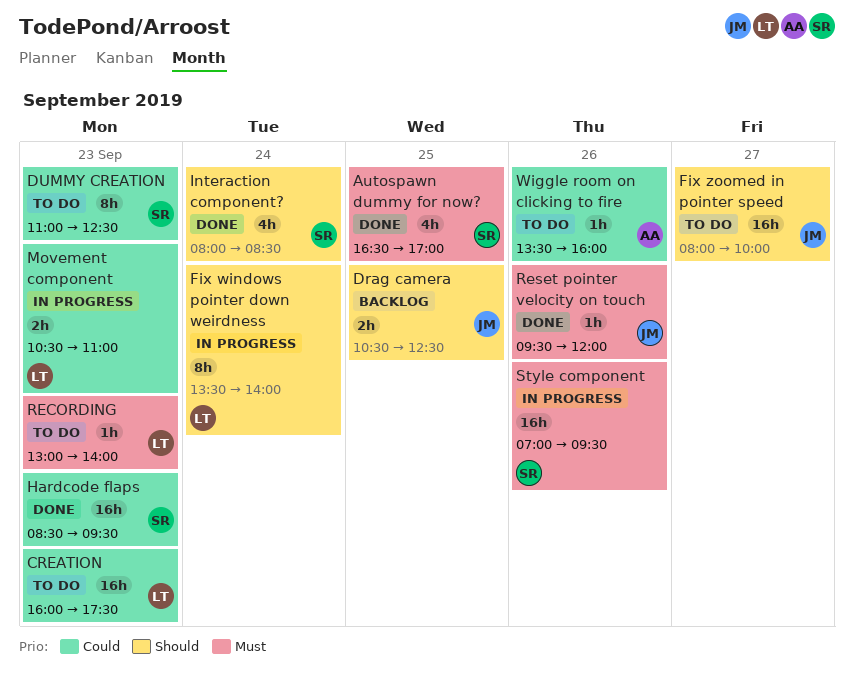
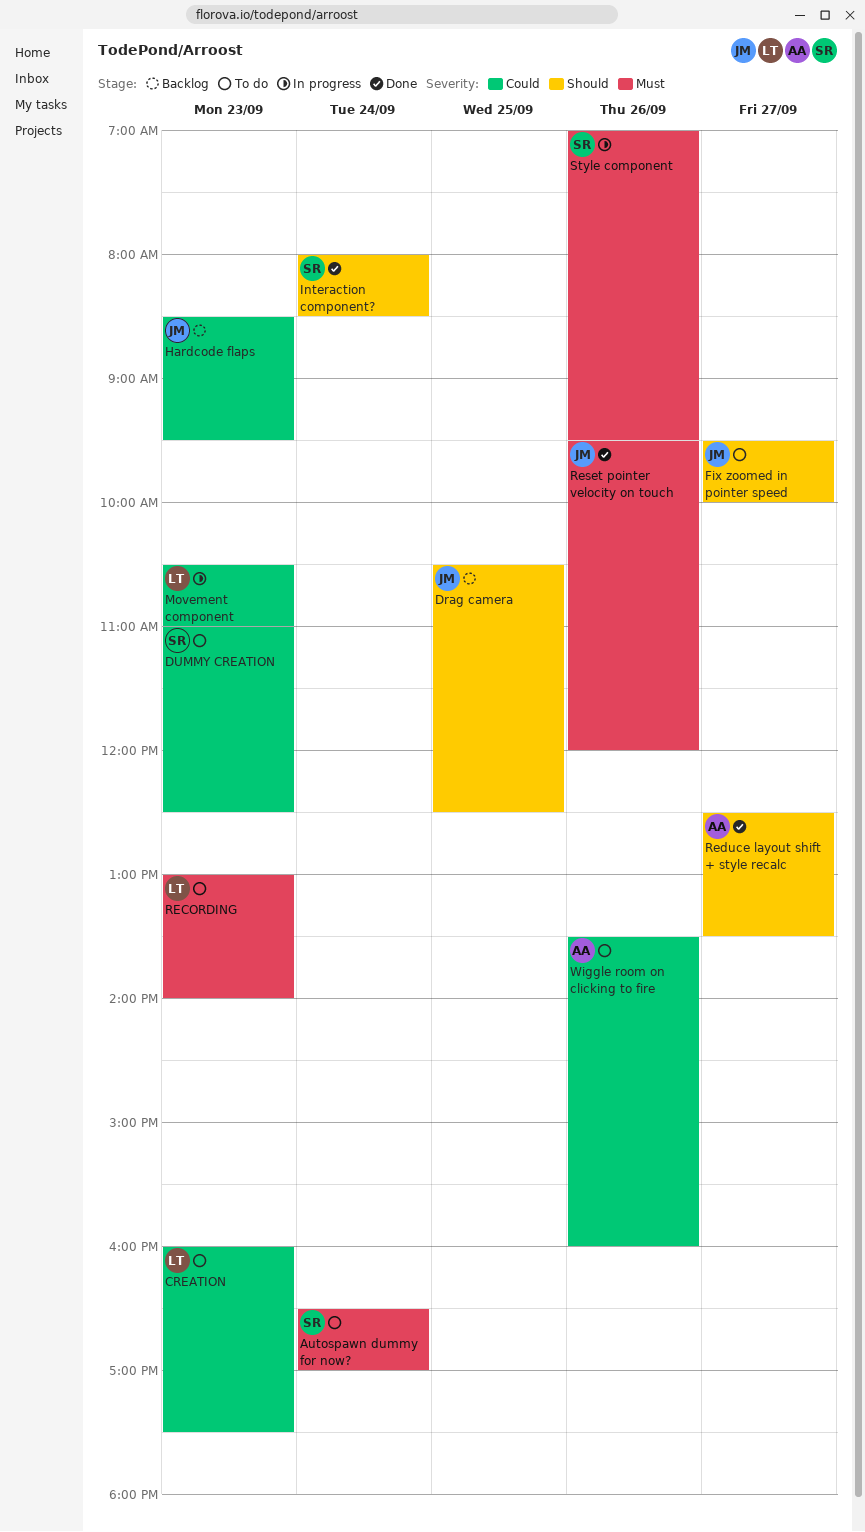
Autospawn dummy for now?, status: Done -> To do
Autospawn dummy for now?, day: Sep 25 -> Sep 24
Fix windows pointer down weirdness: present -> none
Fix zoomed in pointer speed, begins: 08:00 -> 09:30
Hardcode flaps, status: Done -> Backlog
Hardcode flaps, owner: SR -> JM
Reduce layout shift + style recalc: none -> present

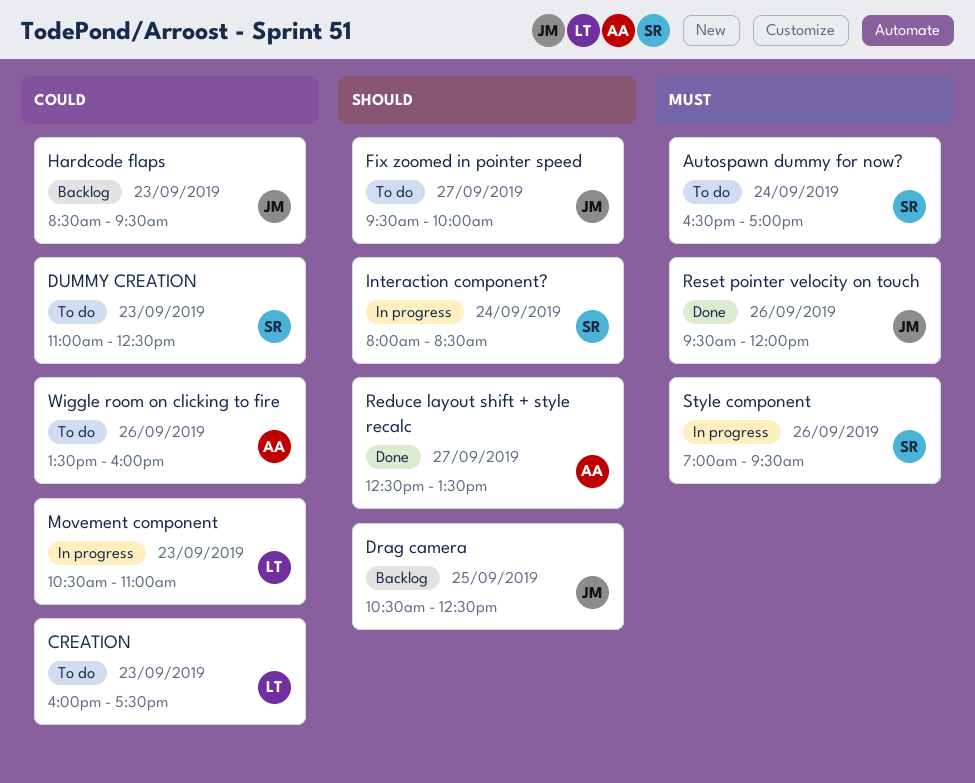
Interaction component?, status: Done -> In progress
RECORDING: present -> none

